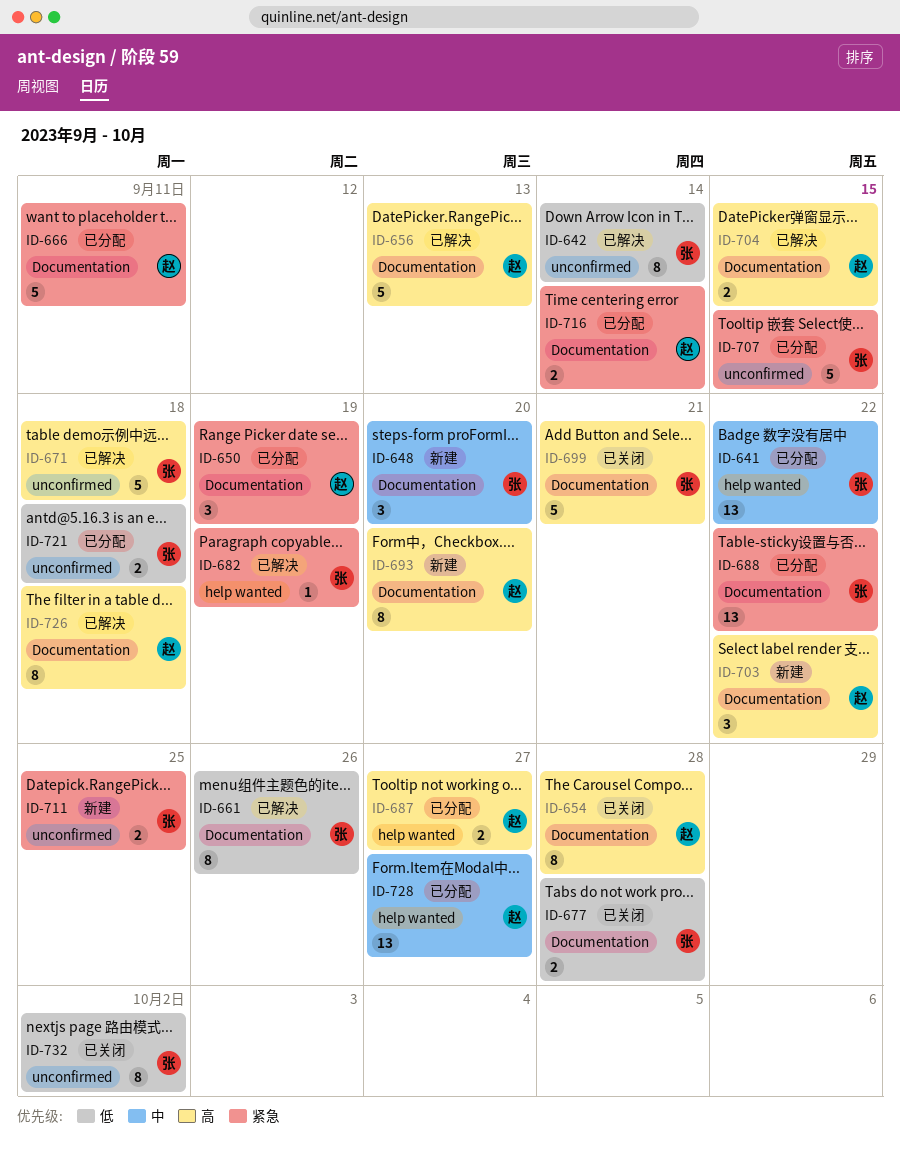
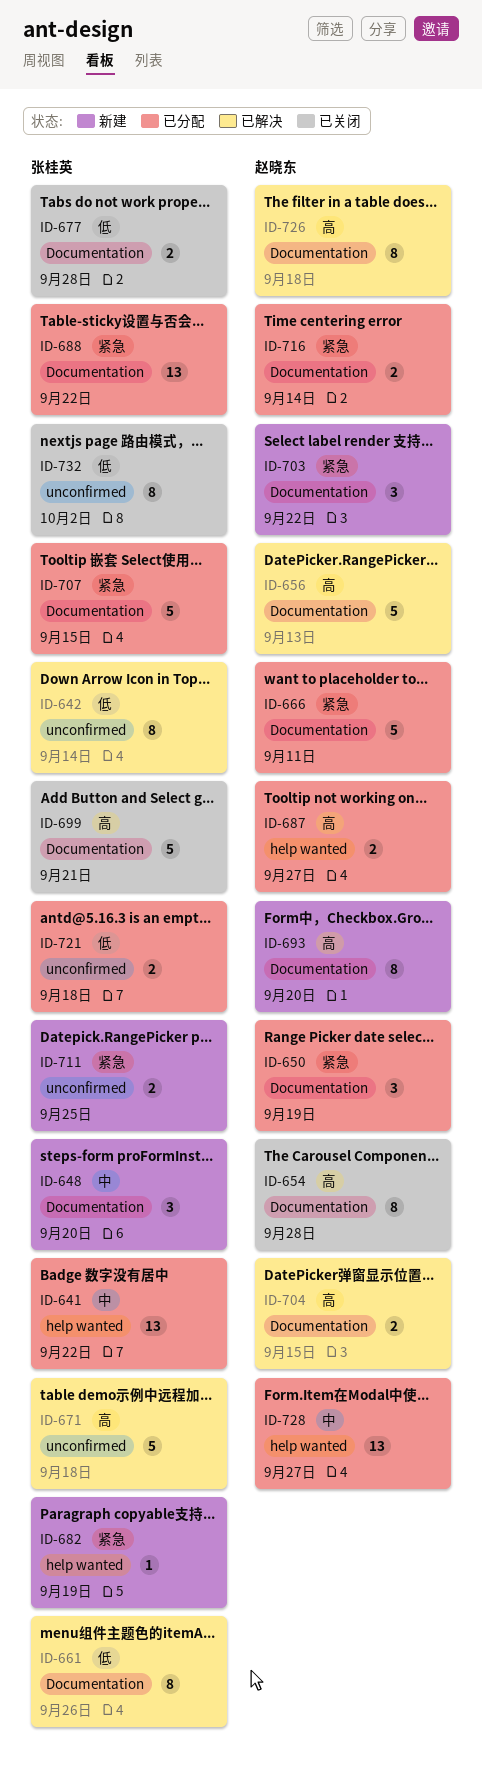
ID-682, status: 已解决 -> 新建
ID-703, priority: 高 -> 紧急
ID-707, label: unconfirmed -> Documentation

